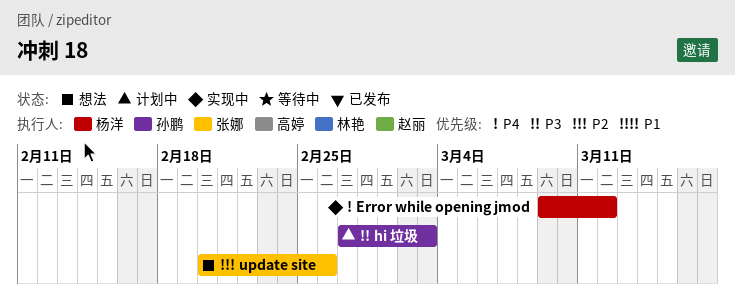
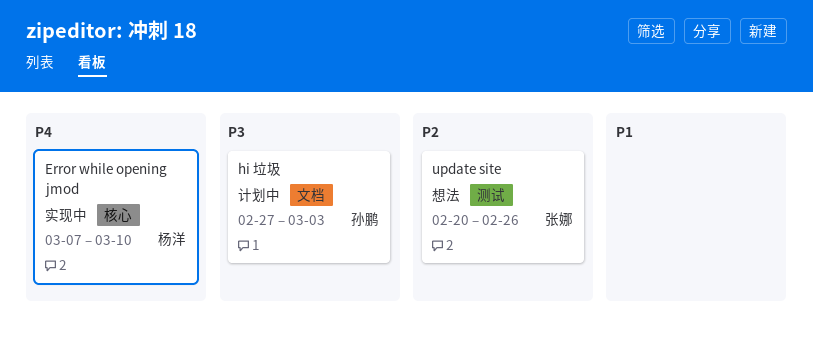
Error while opening jmod, start: Mar 9 -> Mar 7
Error while opening jmod, due: Mar 12 -> Mar 10

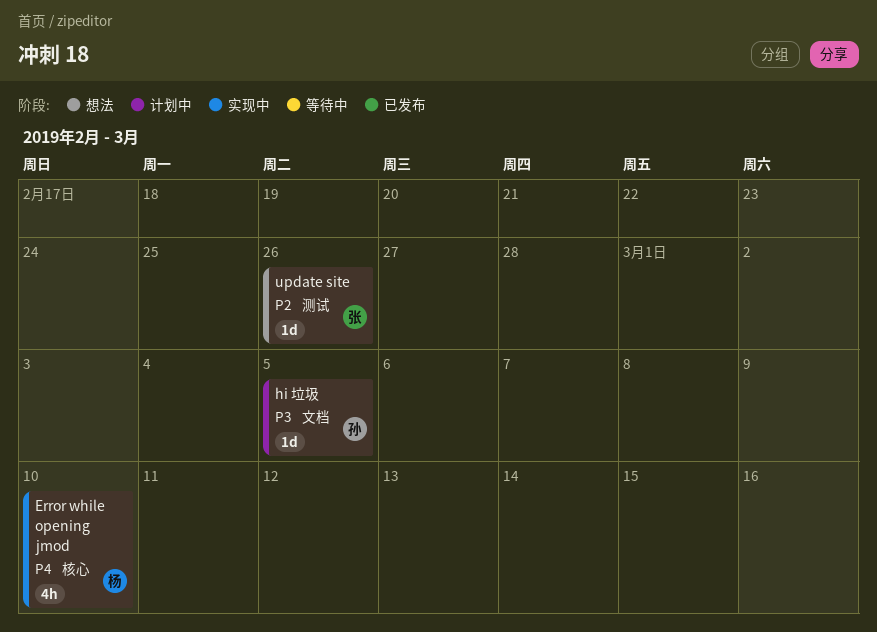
hi 垃圾, due: Mar 3 -> Mar 5

